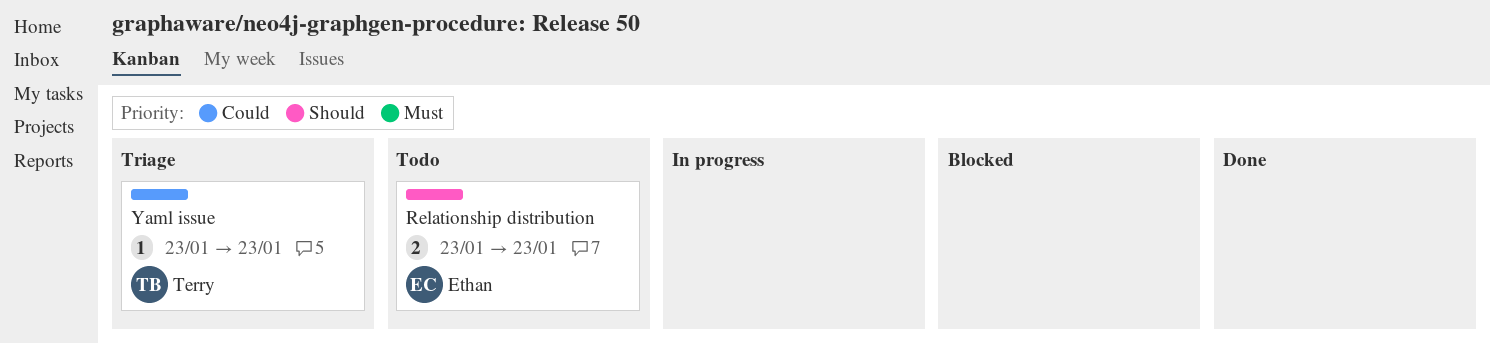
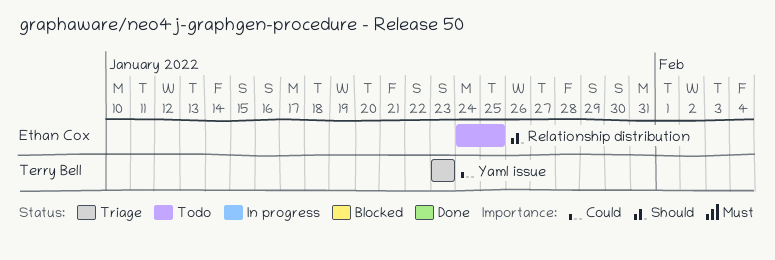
Relationship distribution, start: Jan 23 -> Jan 24
Relationship distribution, due: Jan 23 -> Jan 25

